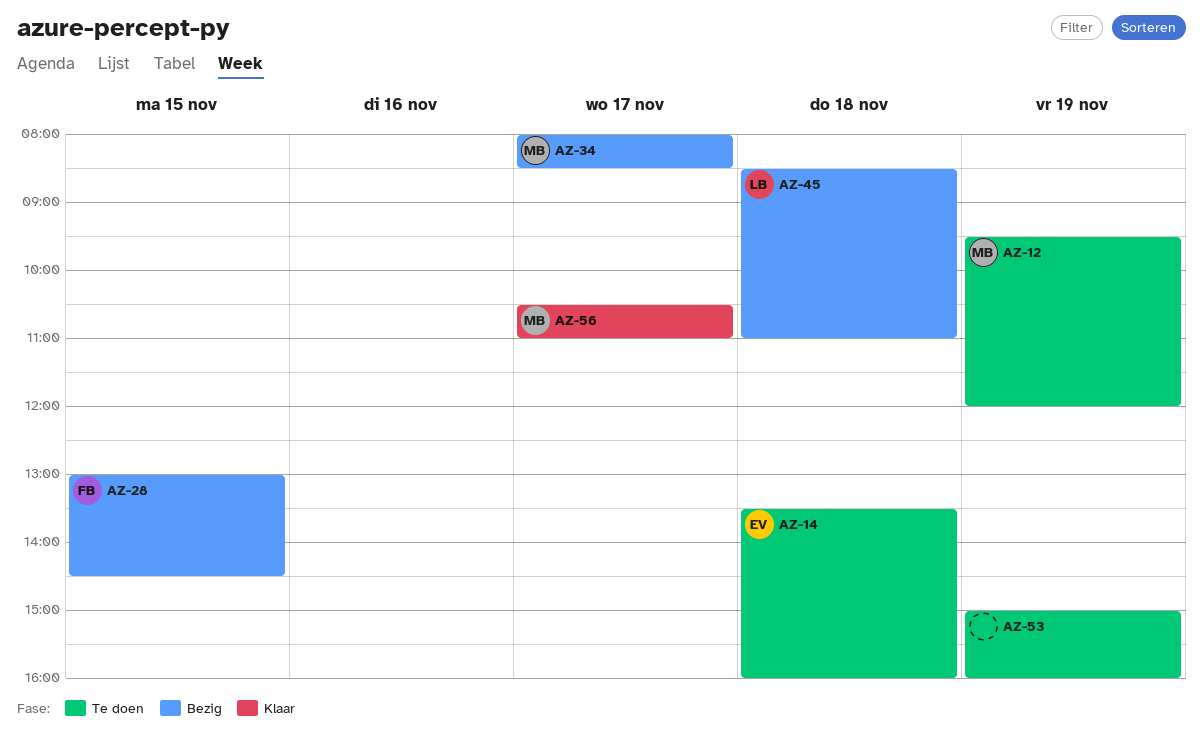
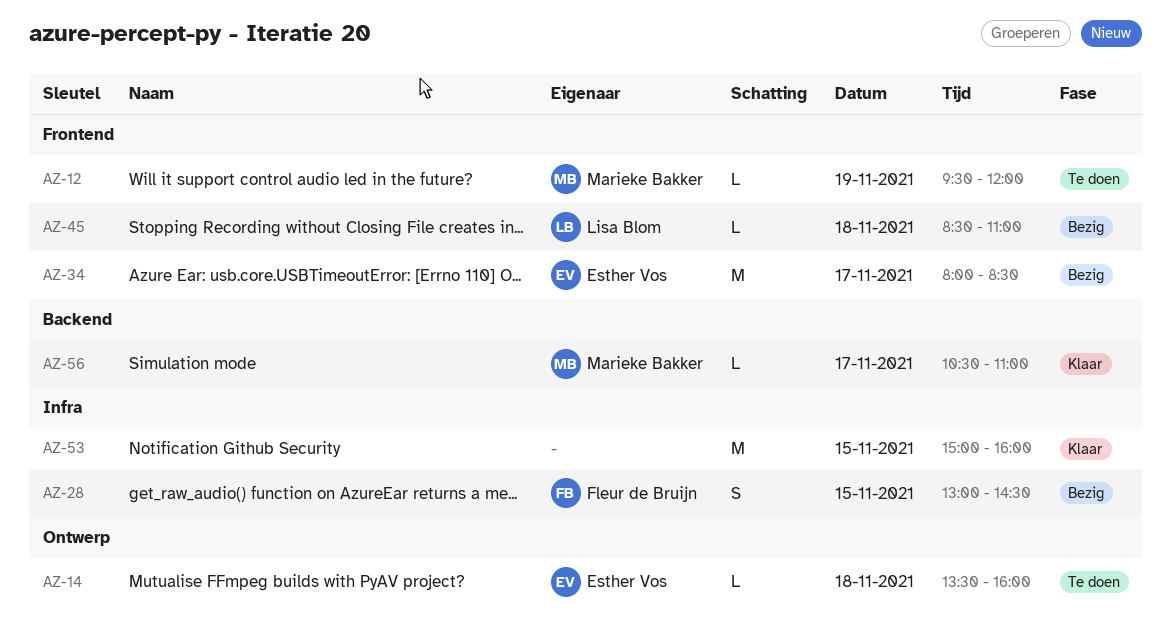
AZ-34, owner: Marieke Bakker -> Esther Vos
AZ-53, status: Te doen -> Klaar
AZ-53, day: Nov 19 -> Nov 15

